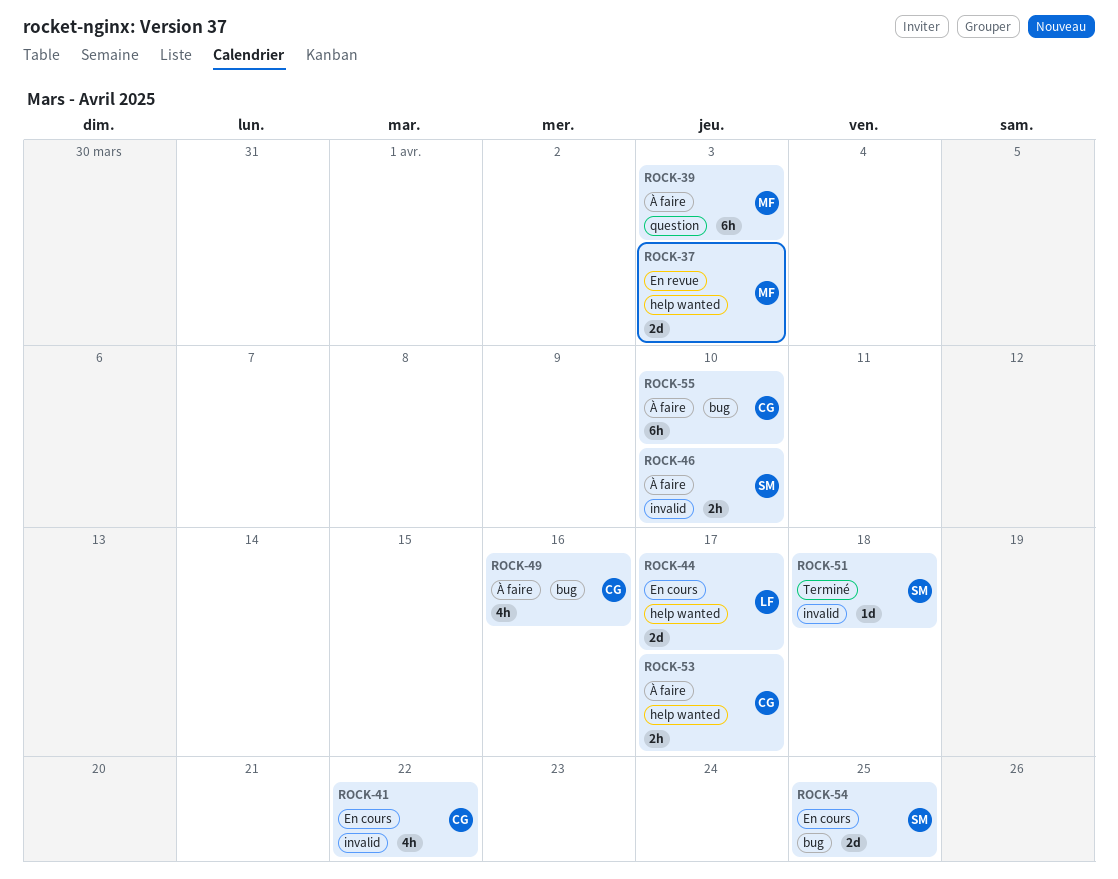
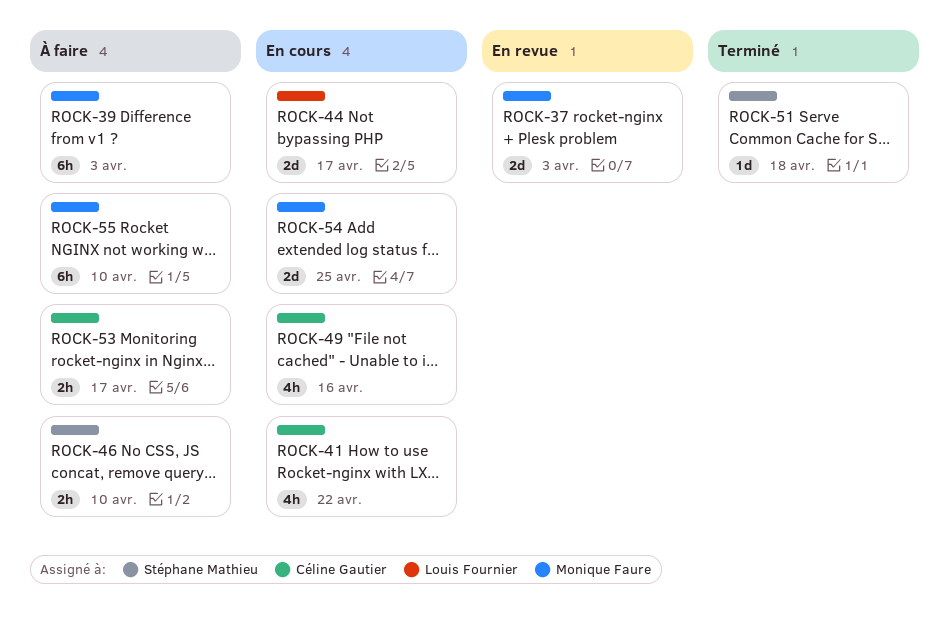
ROCK-49, status: À faire -> En cours
ROCK-54, owner: Stéphane Mathieu -> Monique Faure
ROCK-55, owner: Céline Gautier -> Monique Faure

